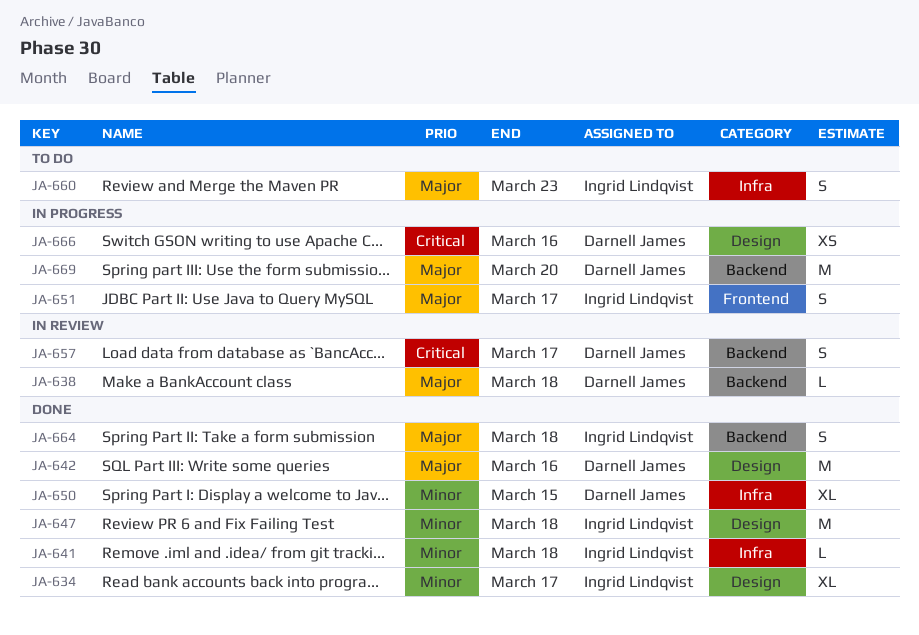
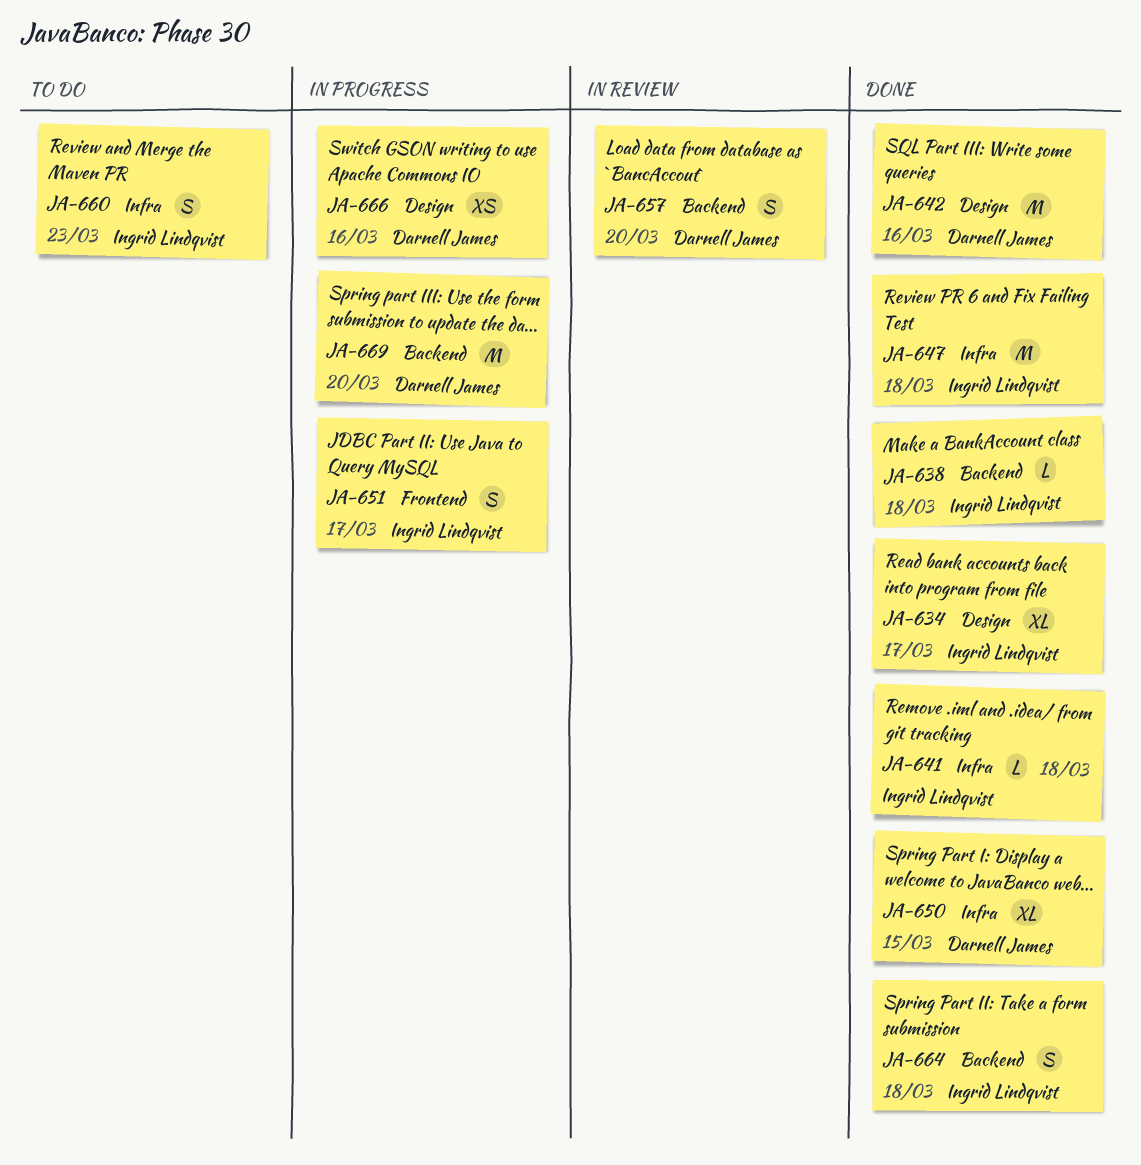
JA-638, status: In review -> Done
JA-638, owner: Darnell James -> Ingrid Lindqvist
JA-647, label: Design -> Infra
JA-657, due: Mar 17 -> Mar 20

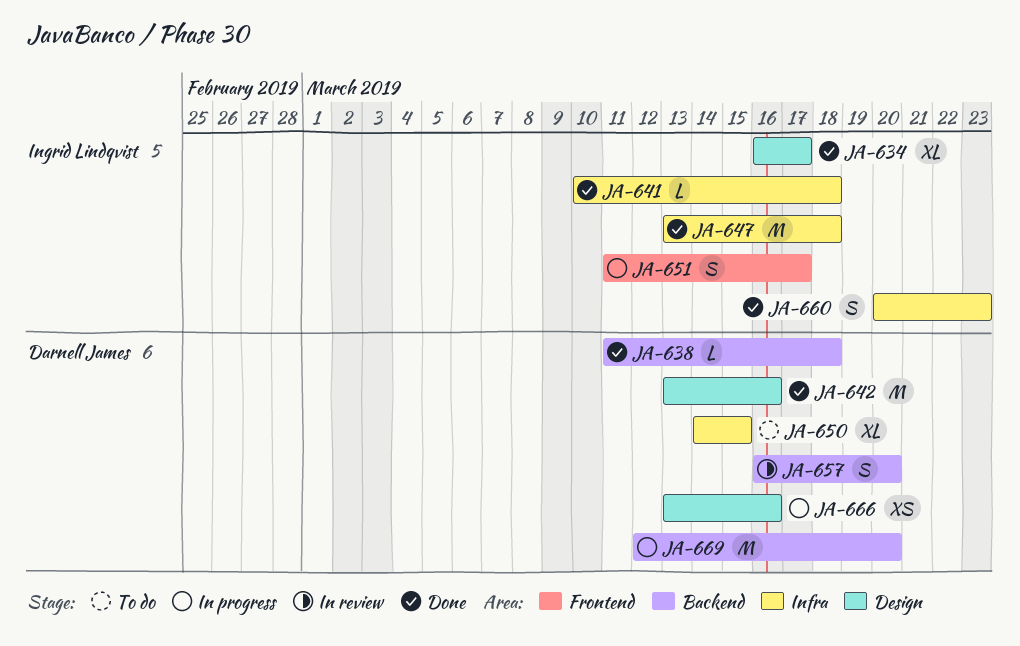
JA-638, owner: Ingrid Lindqvist -> Darnell James
JA-650, status: Done -> To do
JA-660, status: To do -> Done
JA-664: present -> none

